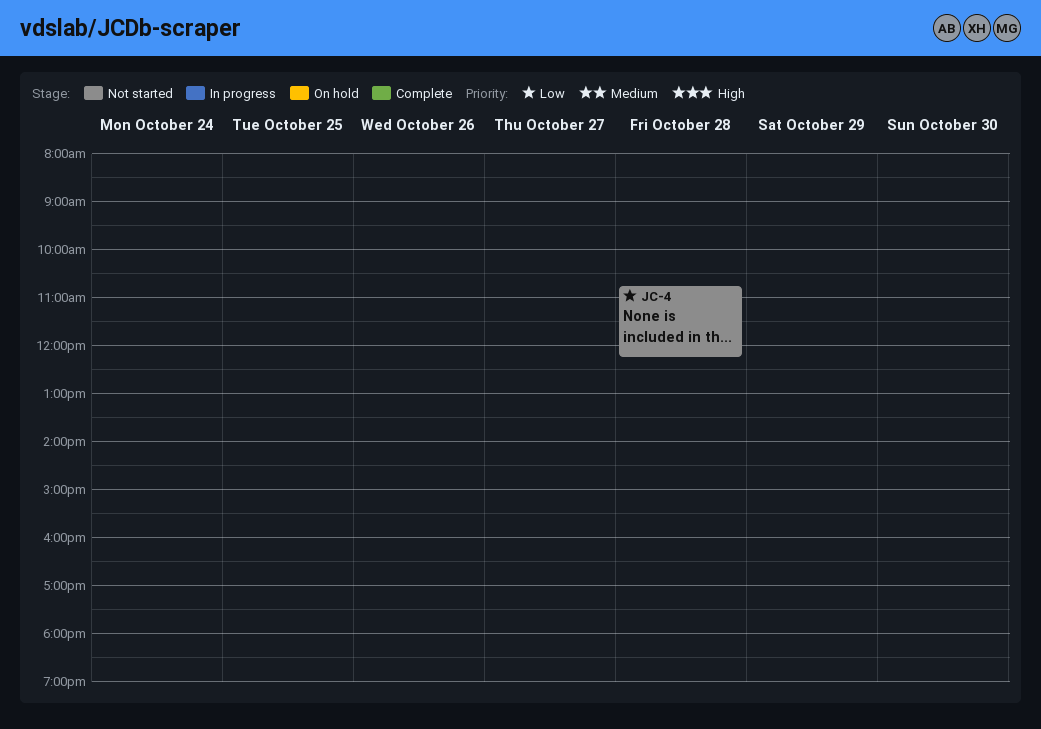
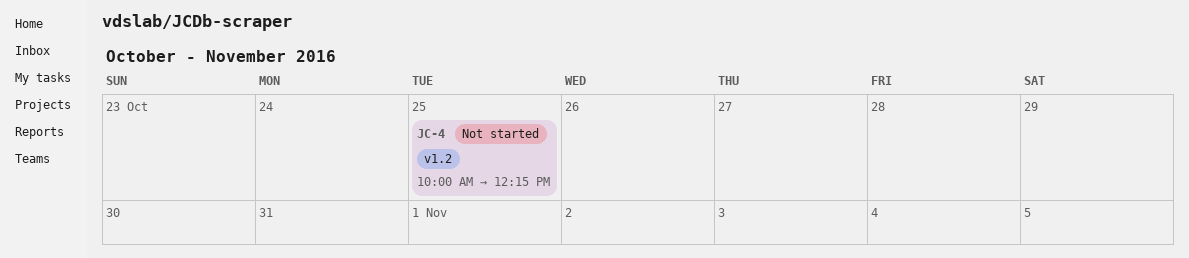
JC-4, day: Oct 28 -> Oct 25
JC-4, begins: 10:45 -> 10:00

